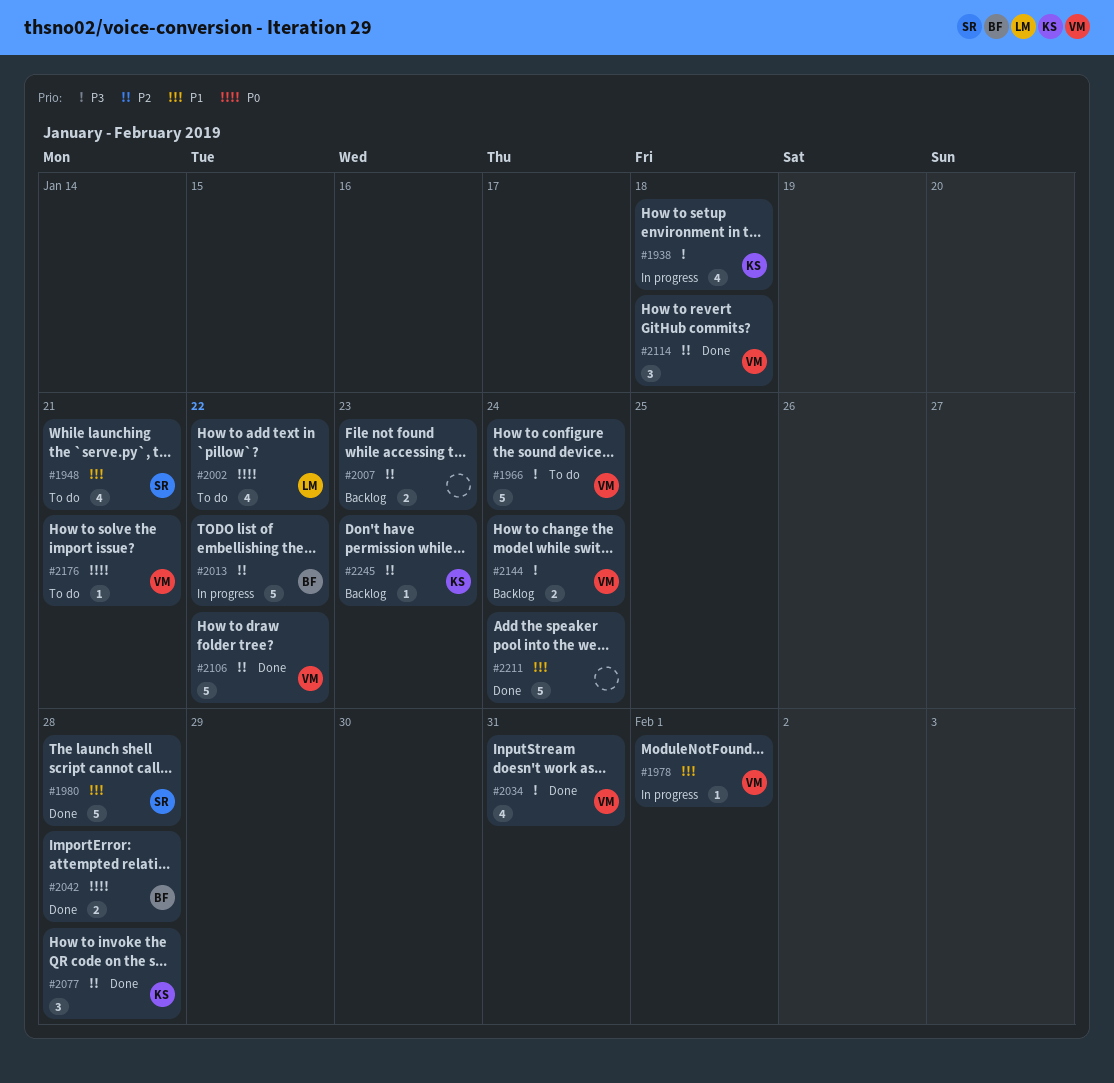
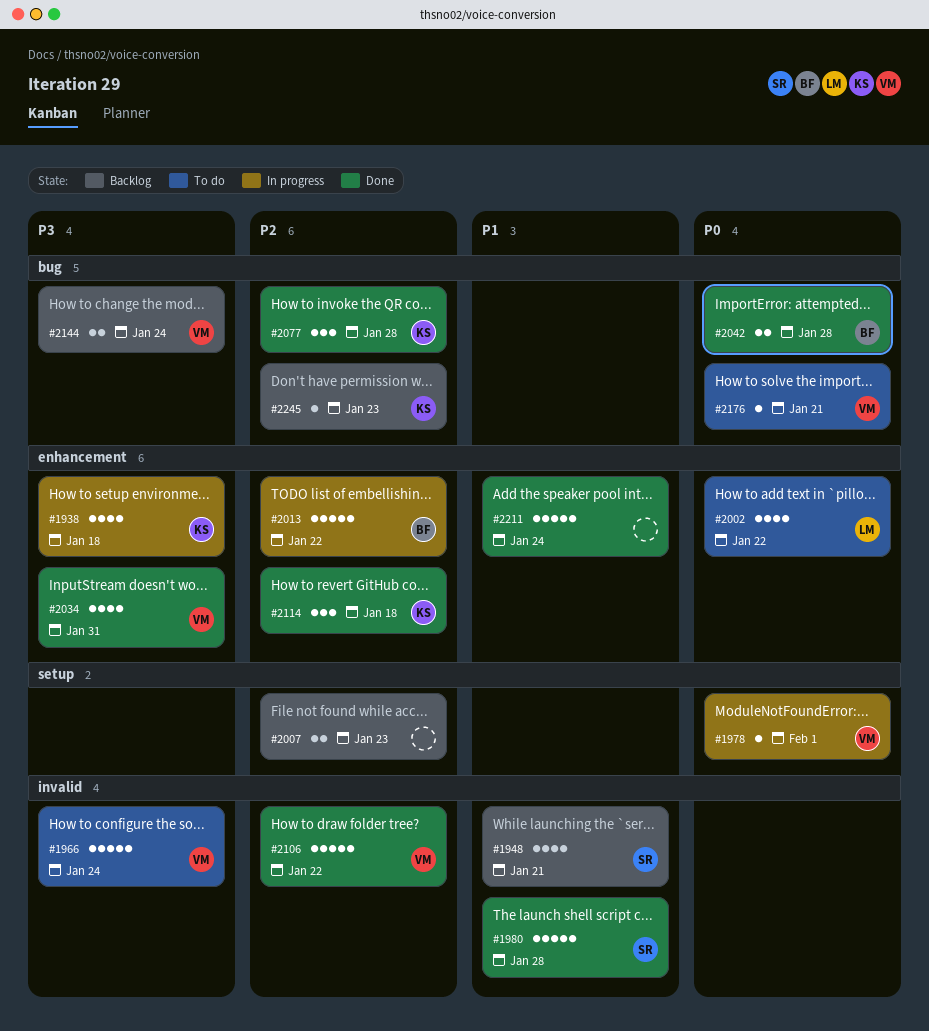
#1948, status: To do -> Backlog
#1978, priority: P1 -> P0
#2114, owner: VM -> KS

